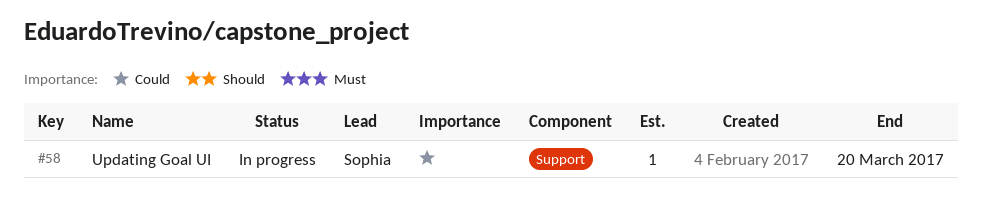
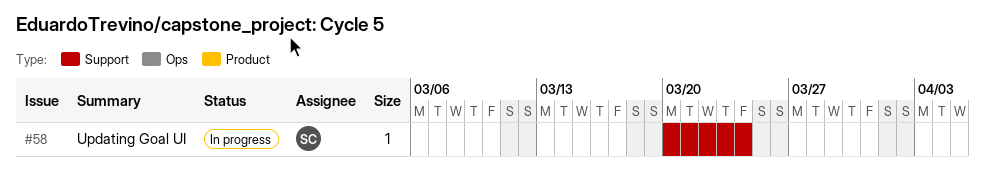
#58, due: Mar 20 -> Mar 24

